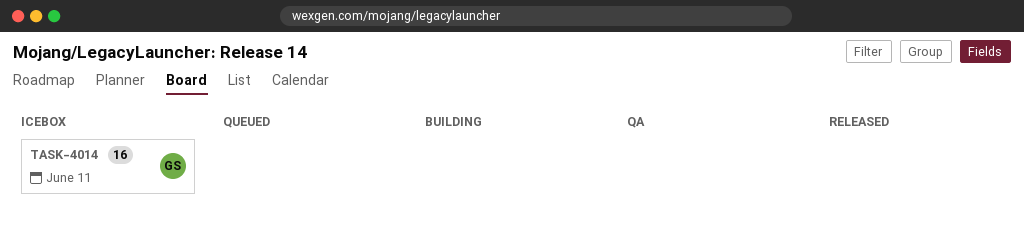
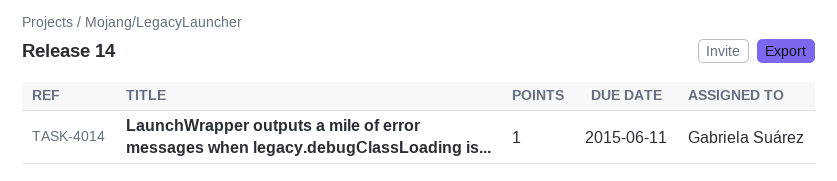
TASK-4014, estimate: 16 -> 1

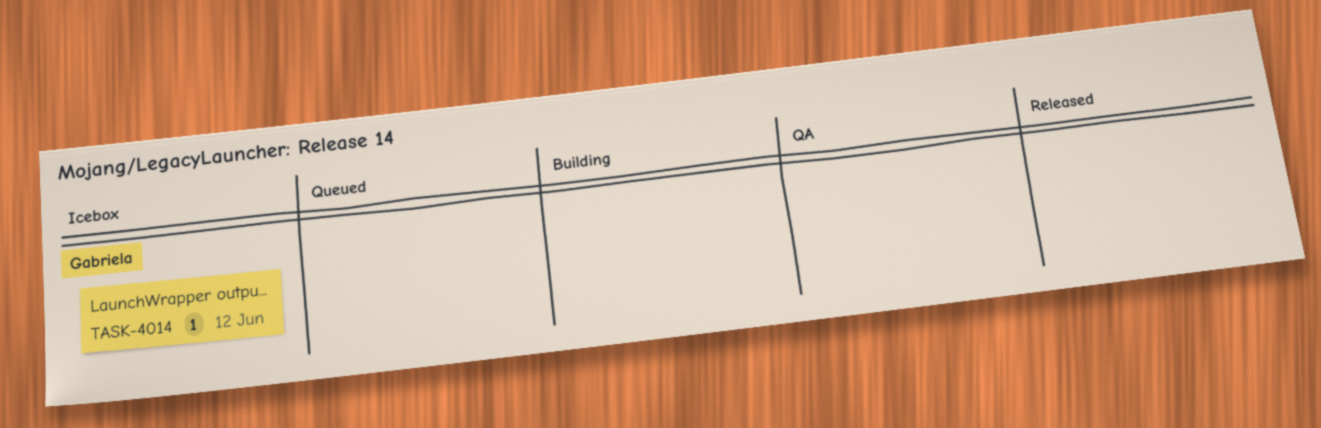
TASK-4014, due: Jun 11 -> Jun 12

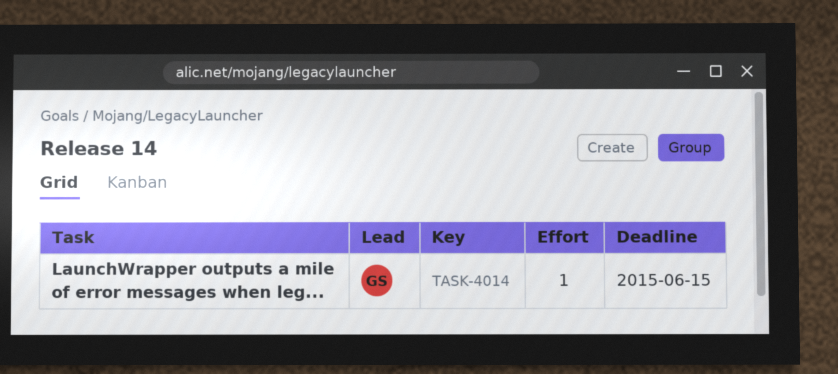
TASK-4014, due: Jun 12 -> Jun 15

